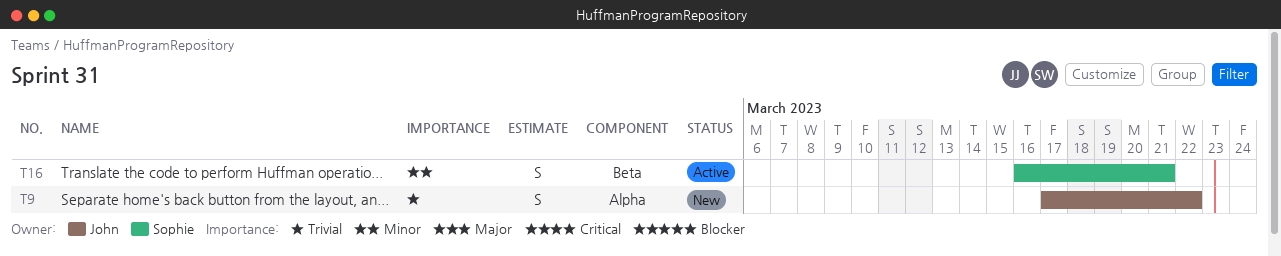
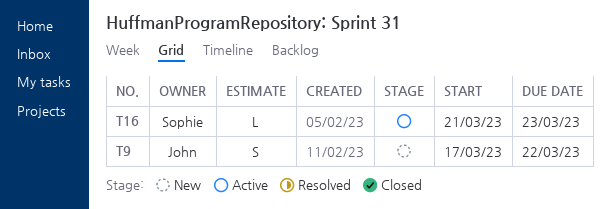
T16, estimate: S -> L
T16, start: Mar 16 -> Mar 21
T16, due: Mar 21 -> Mar 23

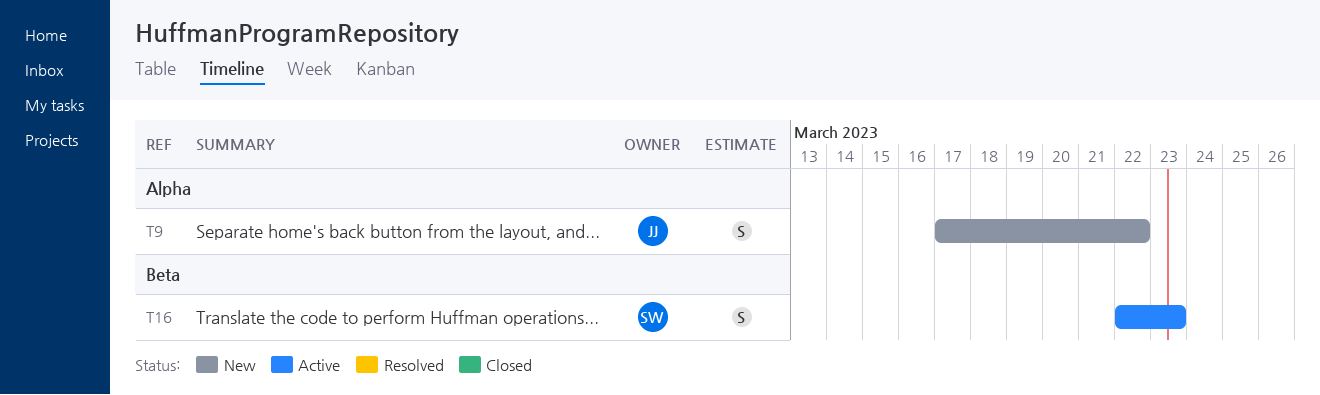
T16, estimate: L -> S
T16, start: Mar 21 -> Mar 22

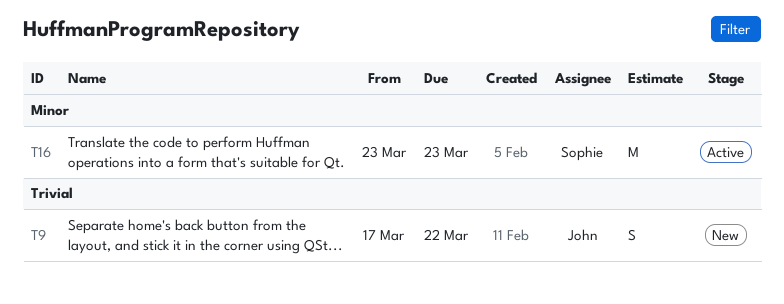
T16, estimate: S -> M
T16, start: Mar 22 -> Mar 23

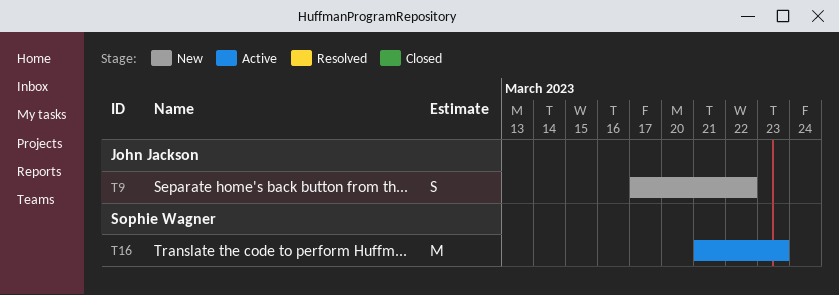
T16, start: Mar 23 -> Mar 21

